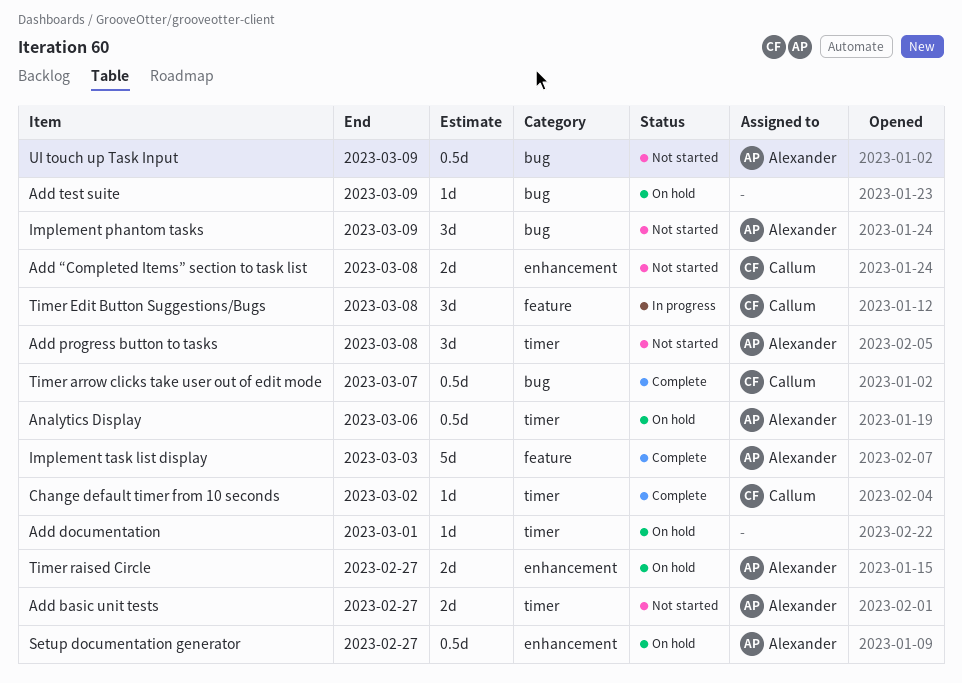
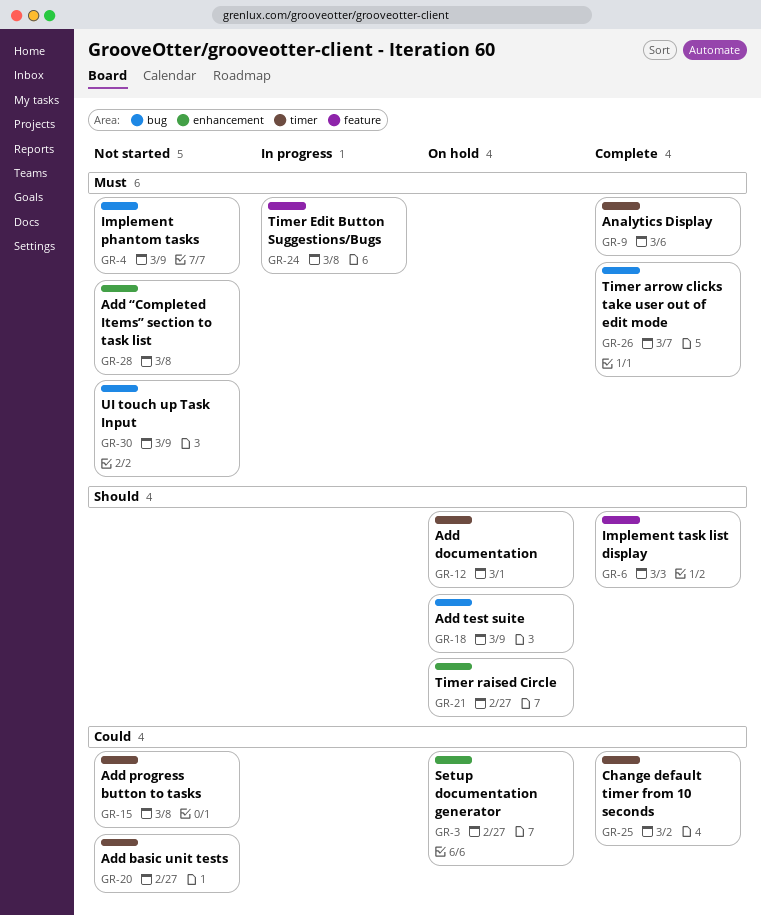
Analytics Display, status: On hold -> Complete

